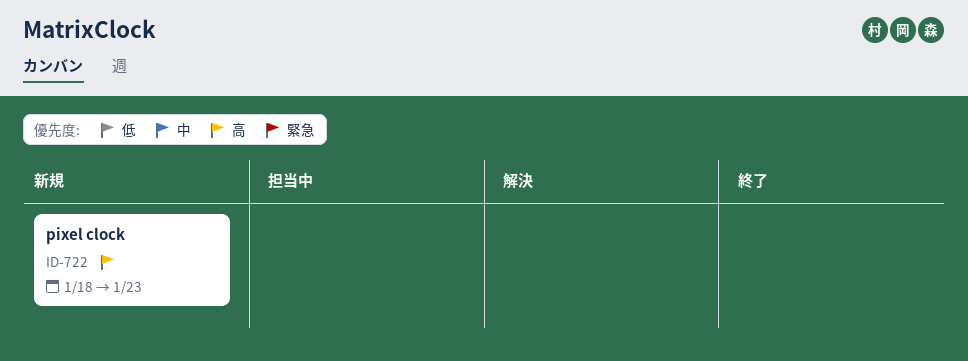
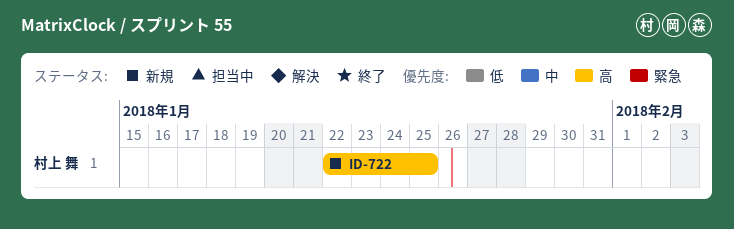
ID-722, start: Jan 18 -> Jan 22
ID-722, due: Jan 23 -> Jan 25

